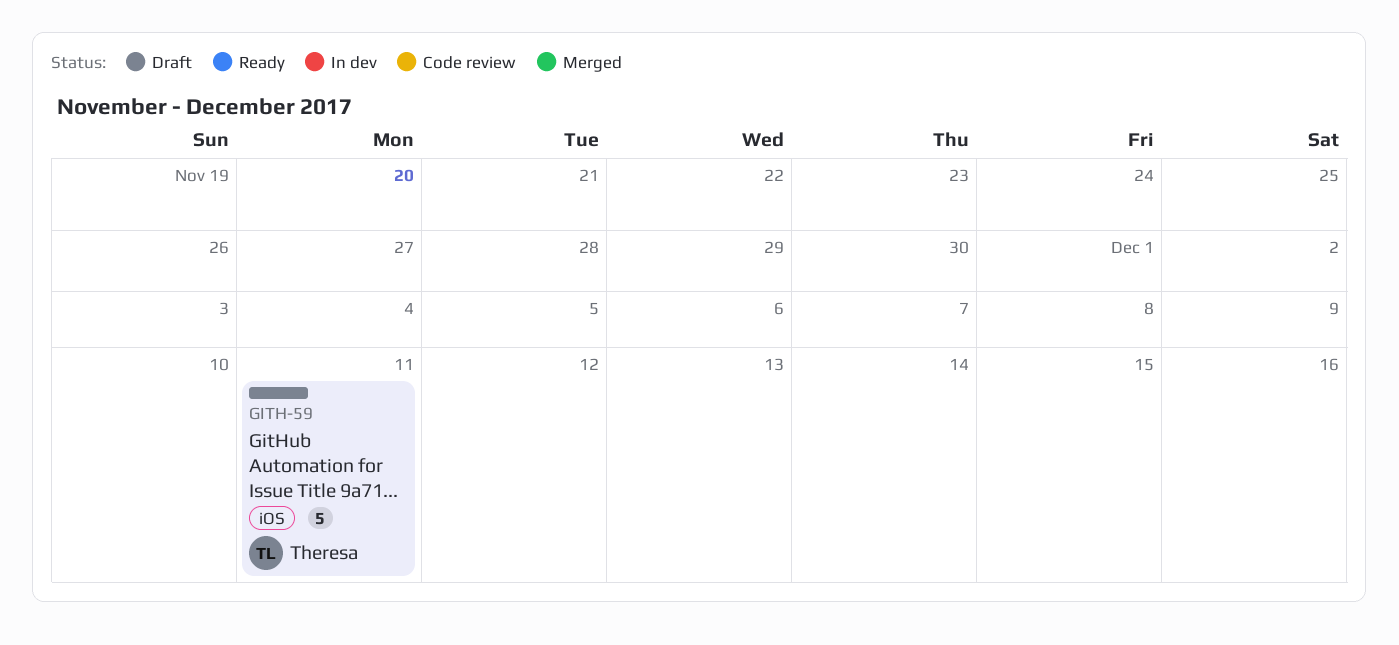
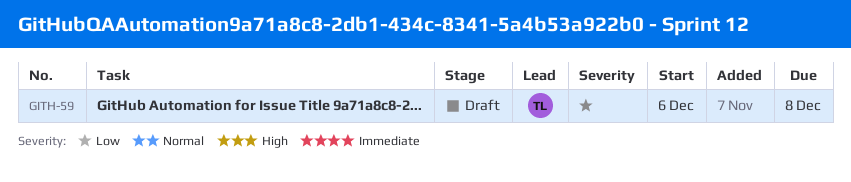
GITH-59, due: Dec 11 -> Dec 8

